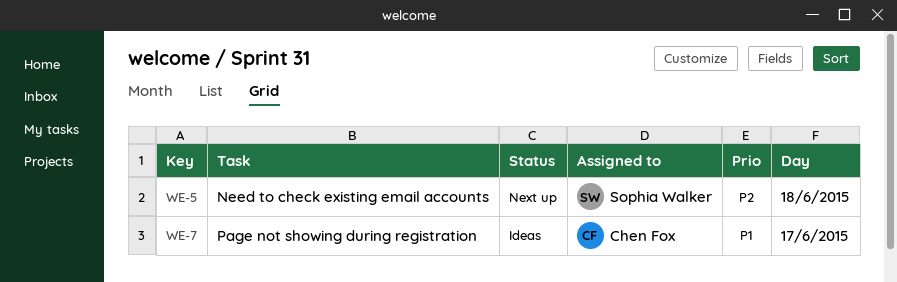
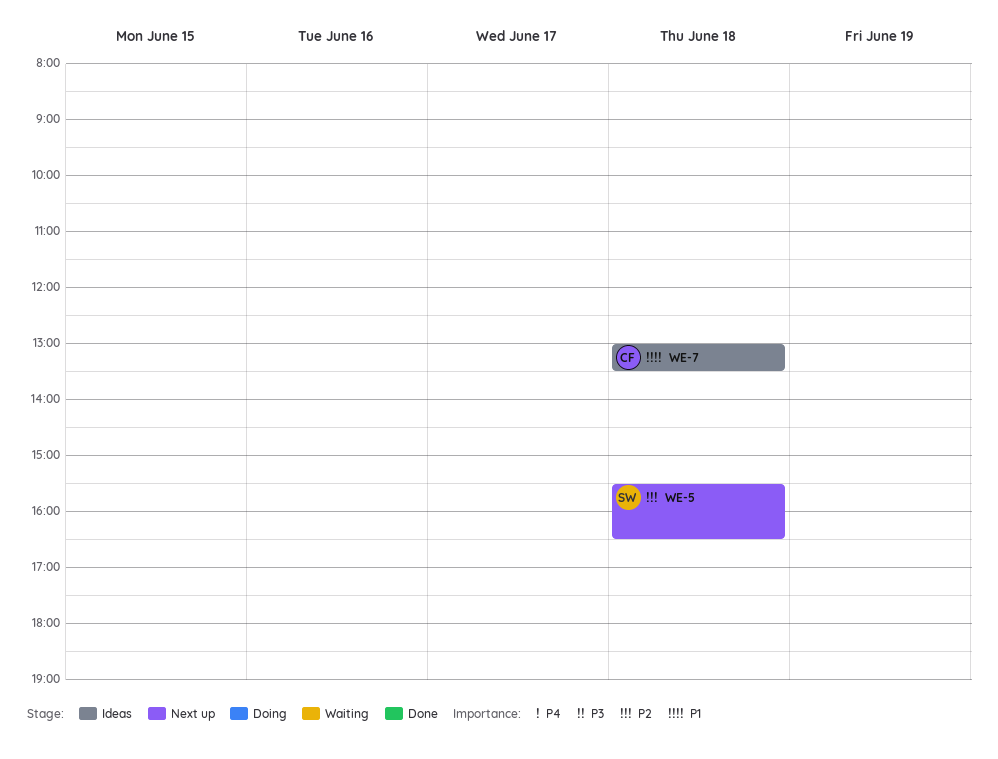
WE-7, day: Jun 17 -> Jun 18

